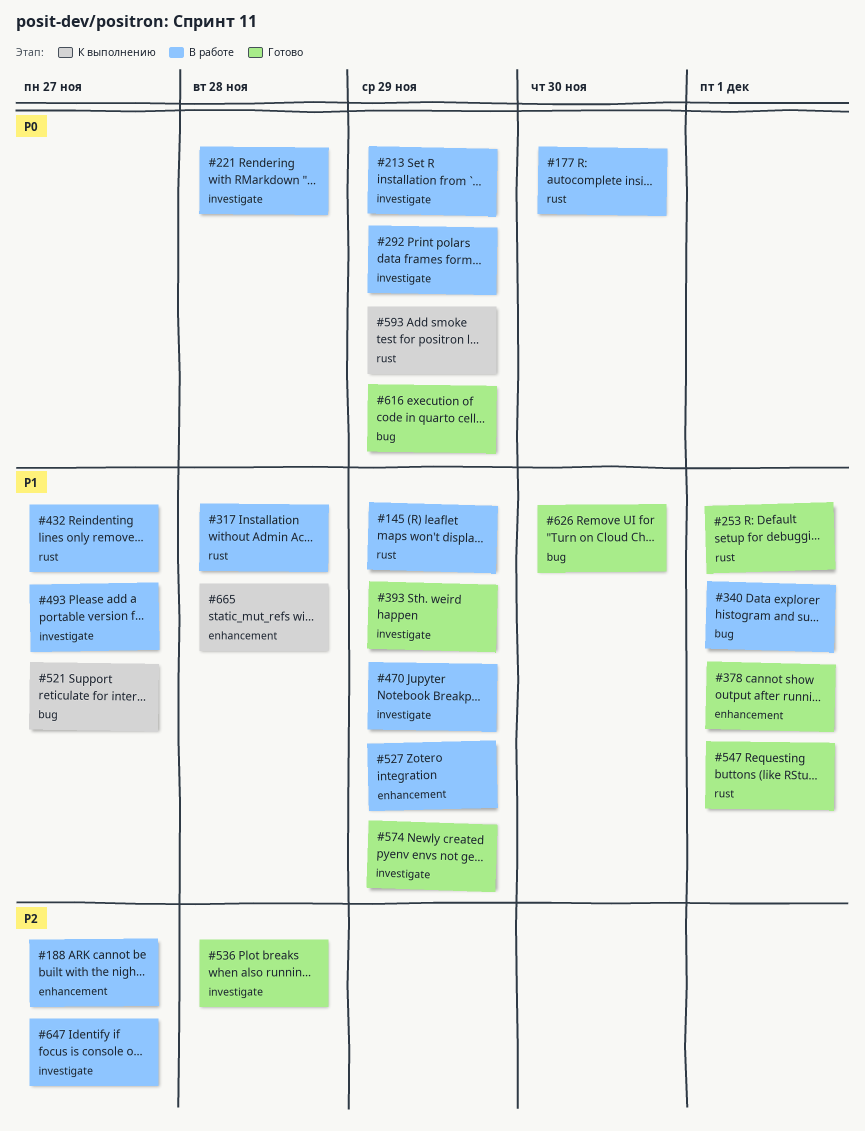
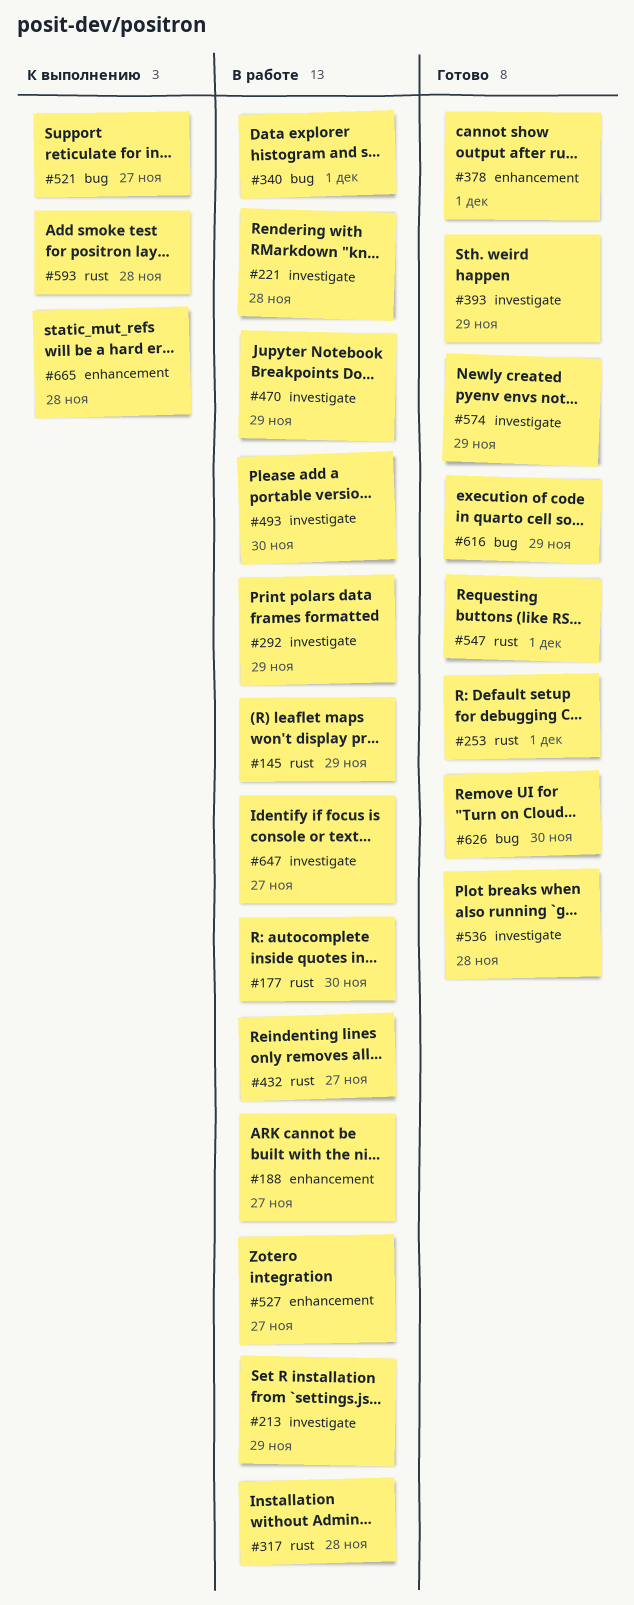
#493, due: Nov 27 -> Nov 30
#527, due: Nov 29 -> Nov 27
#593, due: Nov 29 -> Nov 28

